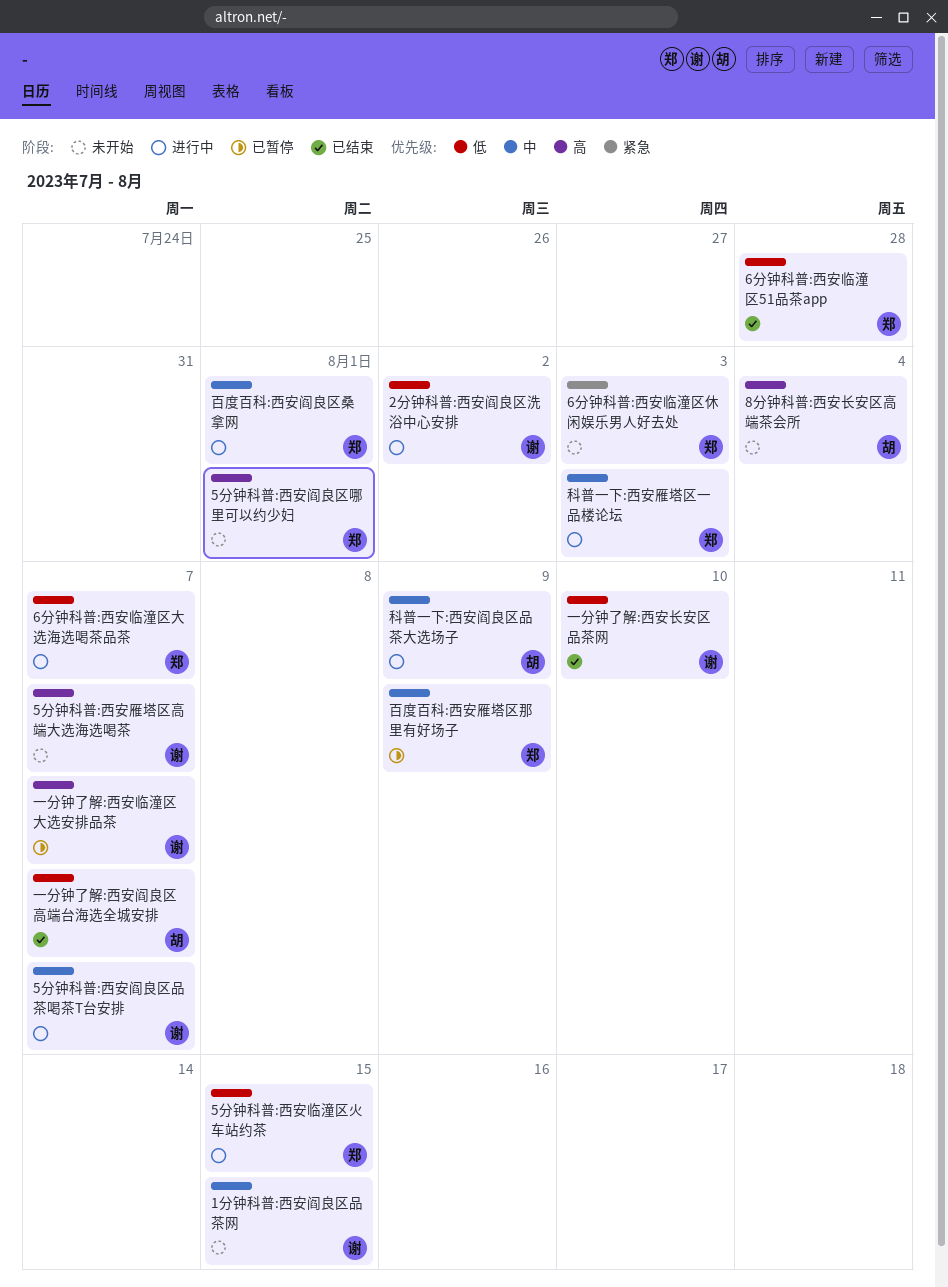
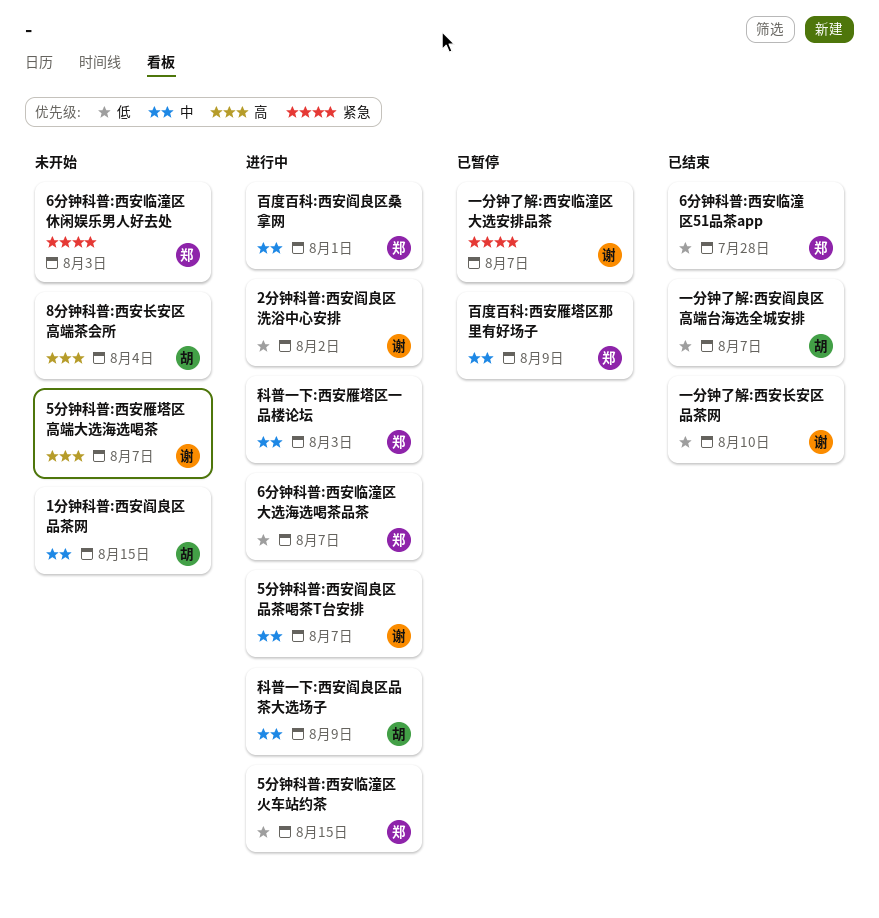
1分钟科普:西安阎良区品茶网, owner: 谢 -> 胡
5分钟科普:西安阎良区哪里可以约少妇: present -> none
一分钟了解:西安临潼区大选安排品茶, priority: 高 -> 紧急

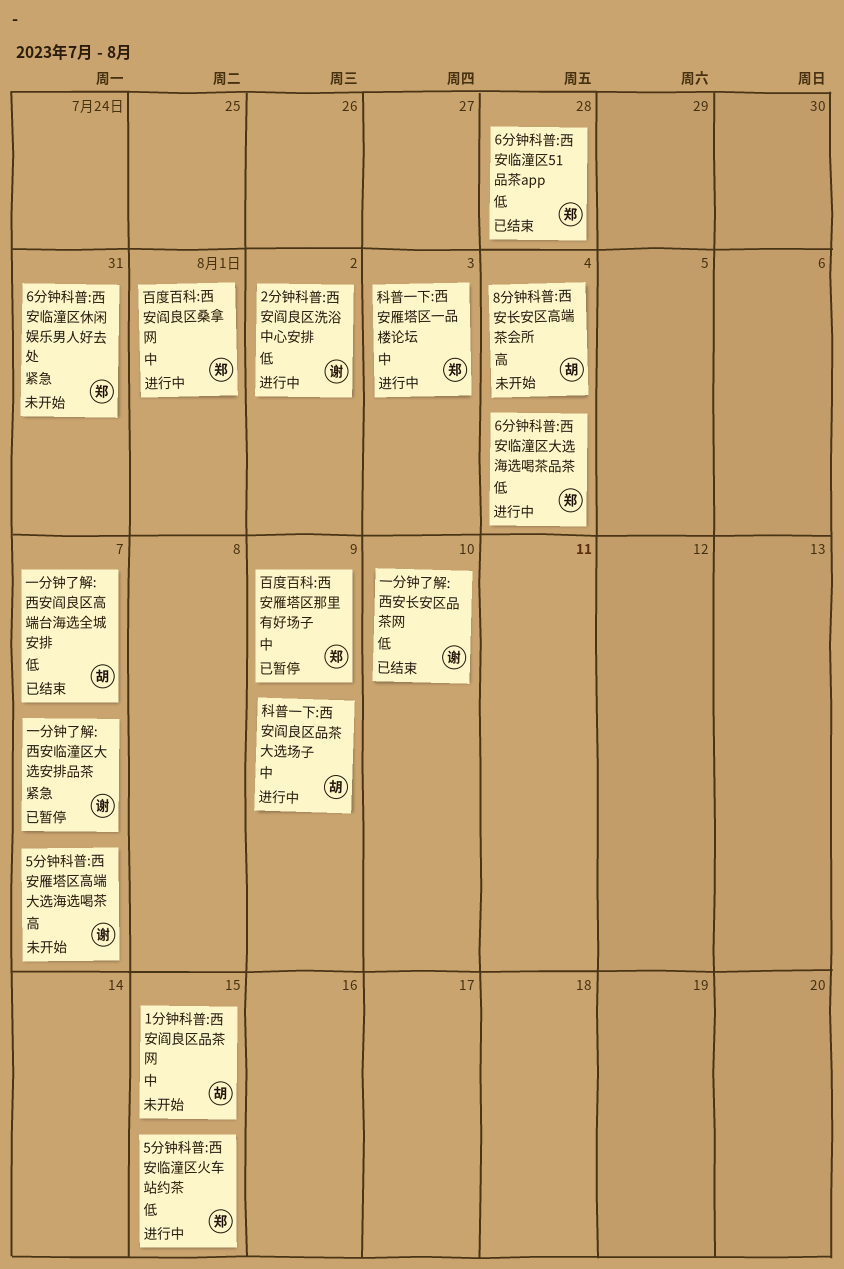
5分钟科普:西安阎良区品茶喝茶T台安排: present -> none
6分钟科普:西安临潼区休闲娱乐男人好去处, due: Aug 3 -> Jul 31
6分钟科普:西安临潼区大选海选喝茶品茶, due: Aug 7 -> Aug 4

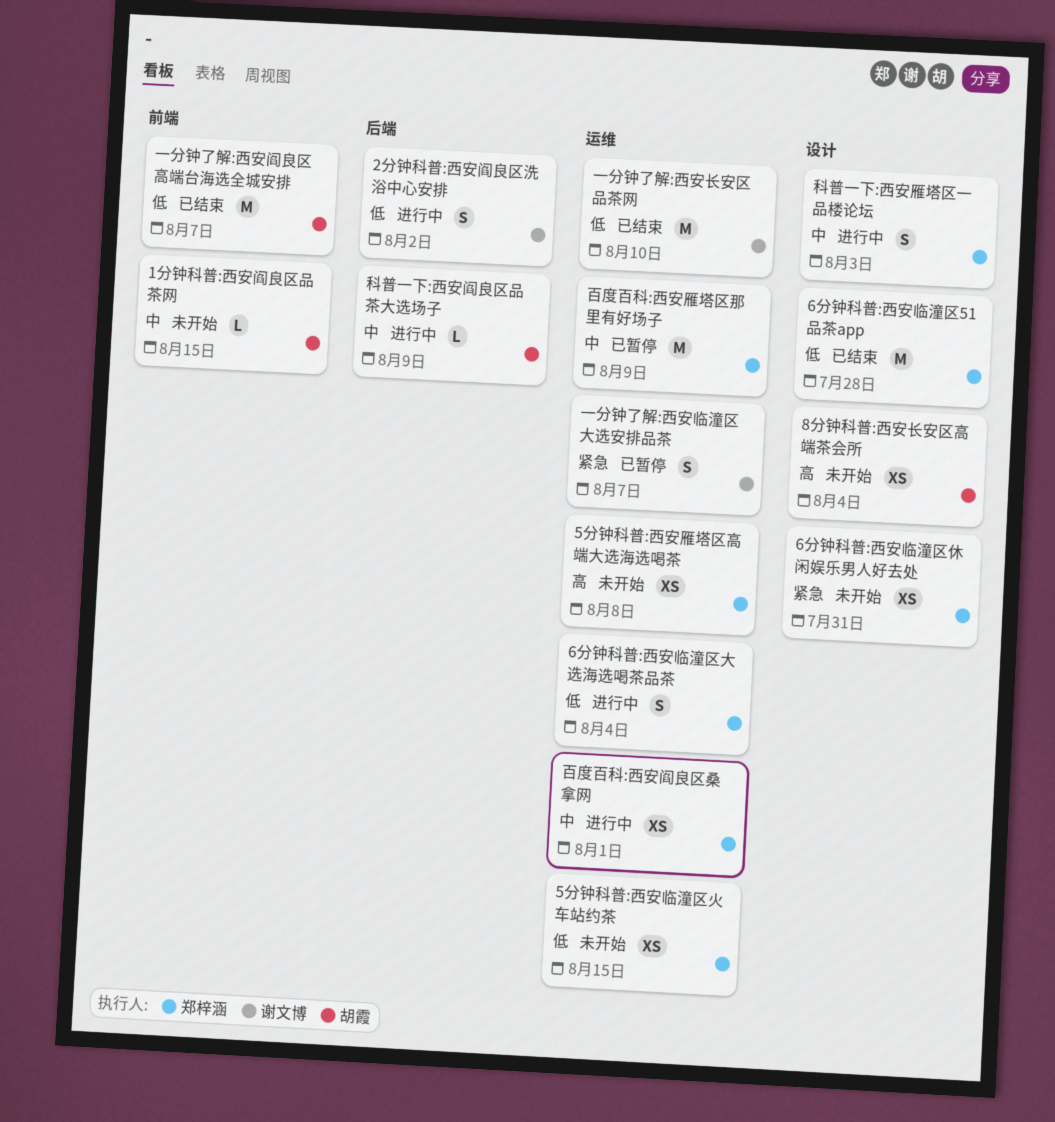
5分钟科普:西安临潼区火车站约茶, status: 进行中 -> 未开始
5分钟科普:西安雁塔区高端大选海选喝茶, owner: 谢文博 -> 郑梓涵
5分钟科普:西安雁塔区高端大选海选喝茶, due: Aug 7 -> Aug 8

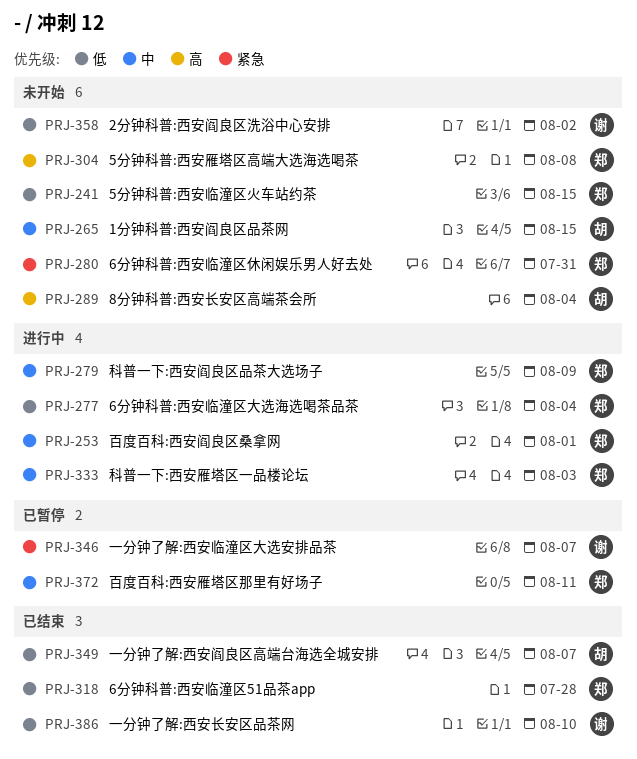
2分钟科普:西安阎良区洗浴中心安排, status: 进行中 -> 未开始
百度百科:西安雁塔区那里有好场子, due: Aug 9 -> Aug 11
科普一下:西安阎良区品茶大选场子, owner: 胡霞 -> 郑梓涵

